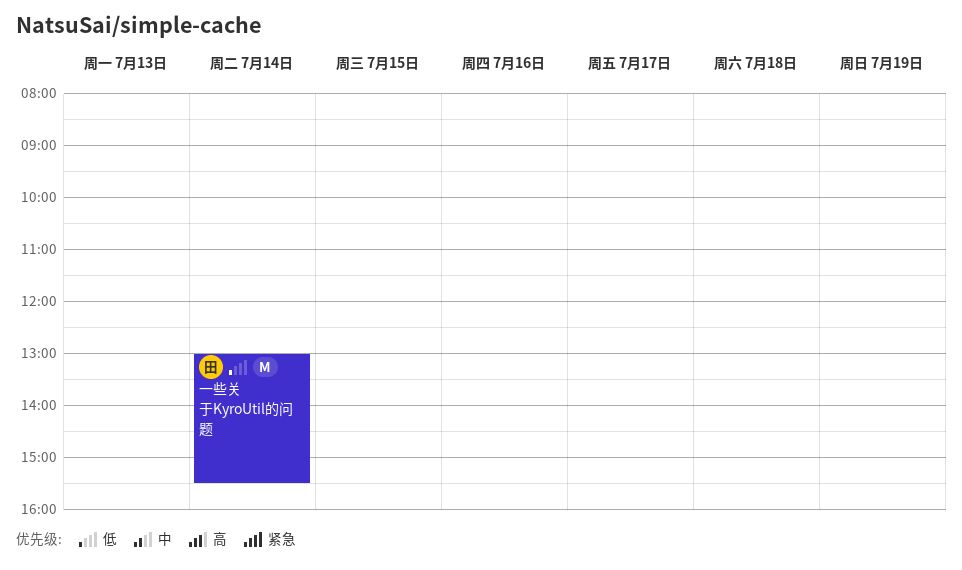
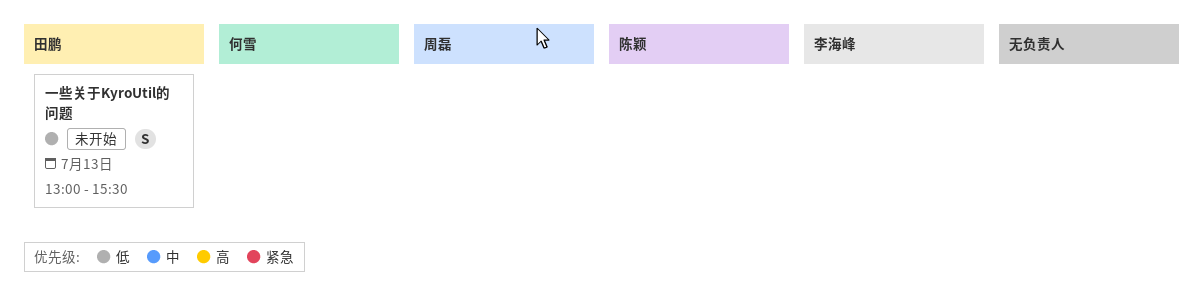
一些关于KyroUtil的问题, estimate: M -> S
一些关于KyroUtil的问题, day: Jul 14 -> Jul 13

